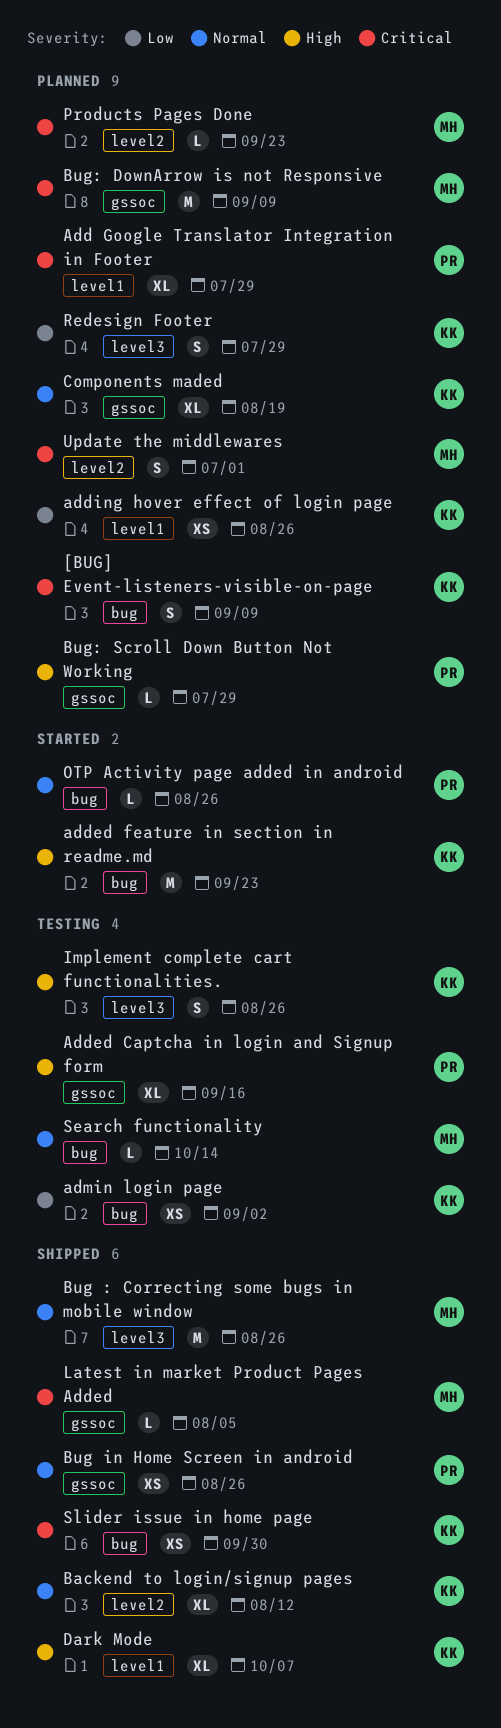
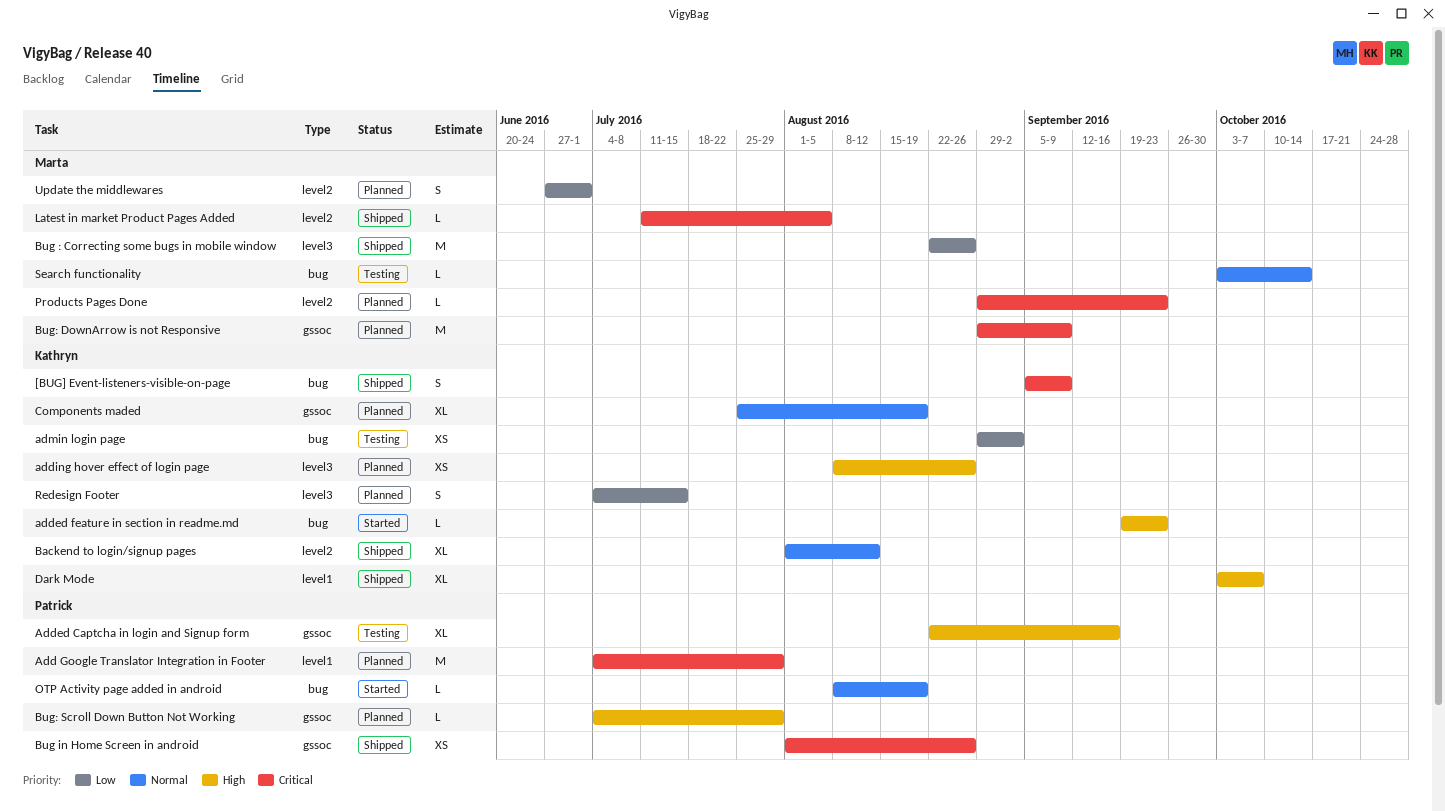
[BUG] Event-listeners-visible-on-page, status: Planned -> Shipped
Add Google Translator Integration in Footer, estimate: XL -> M
added feature in section in readme.md, estimate: M -> L
adding hover effect of login page, priority: Low -> High
adding hover effect of login page, label: level1 -> level3
Bug : Correcting some bugs in mobile window, priority: Normal -> Low
Bug in Home Screen in android, priority: Normal -> Critical
Implement complete cart functionalities.: present -> none
Latest in market Product Pages Added, label: gssoc -> level2
OTP Activity page added in android, due: Aug 26 -> Aug 19
Redesign Footer, due: Jul 29 -> Jul 15
Slider issue in home page: present -> none
Update the middlewares, priority: Critical -> Low

